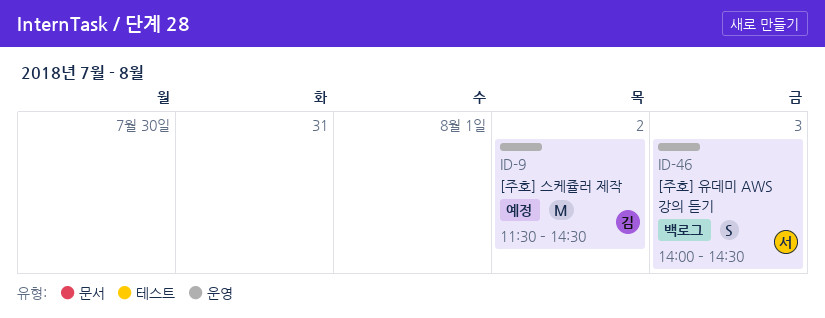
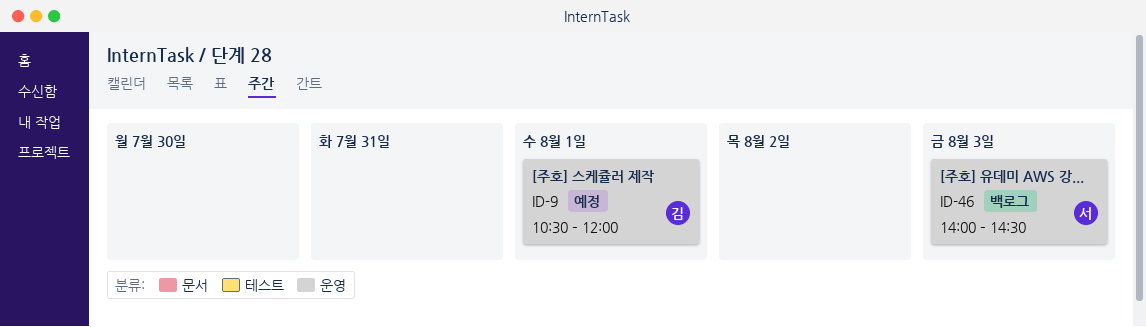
ID-9, day: Aug 2 -> Aug 1
ID-9, begins: 11:30 -> 10:30
ID-9, ends: 14:30 -> 12:00

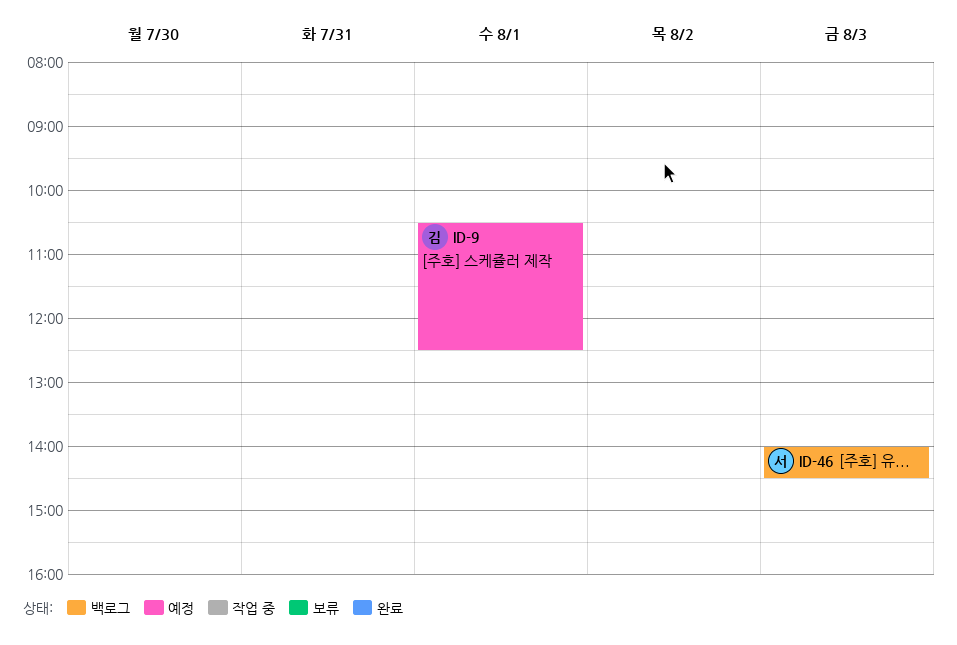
ID-9, ends: 12:00 -> 12:30

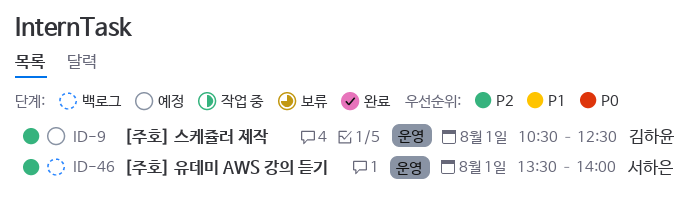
ID-46, day: Aug 3 -> Aug 1
ID-46, begins: 14:00 -> 13:30
ID-46, ends: 14:30 -> 14:00

